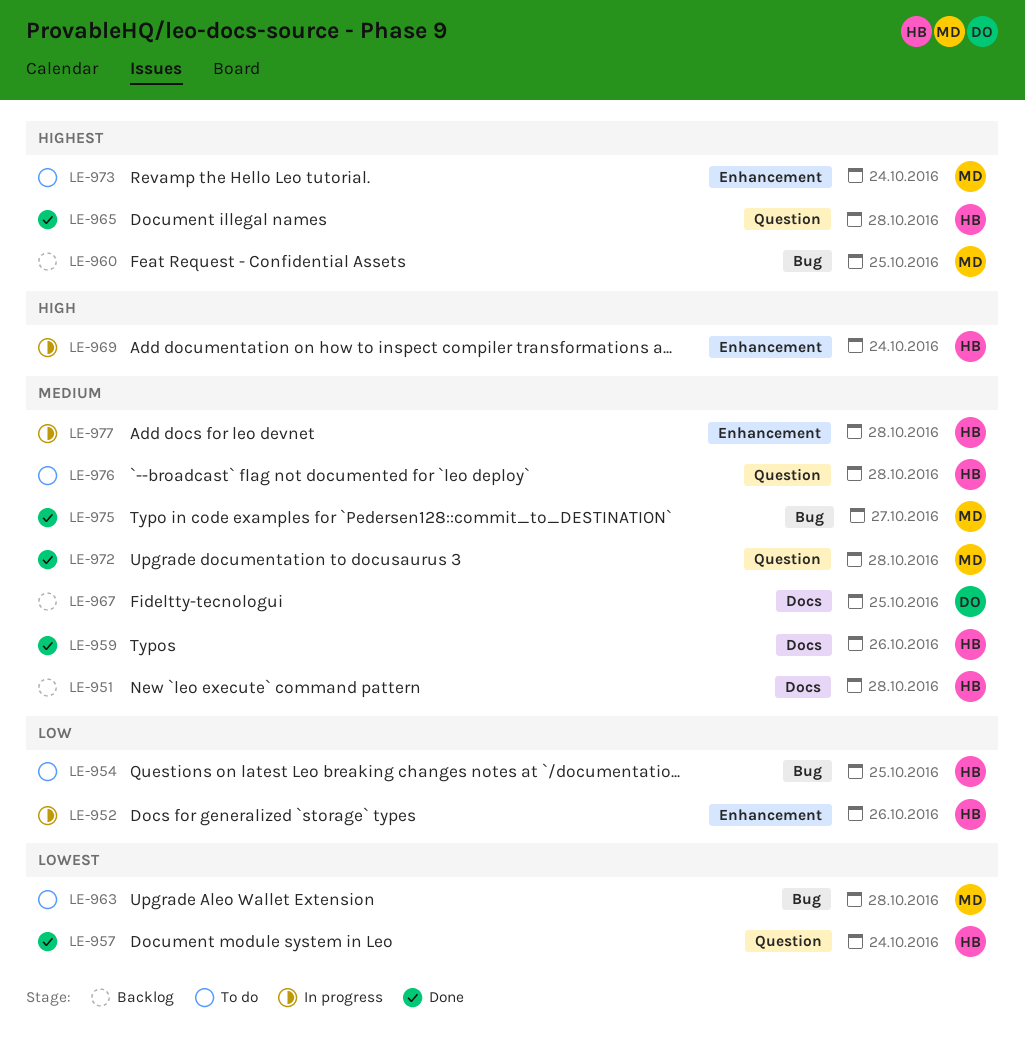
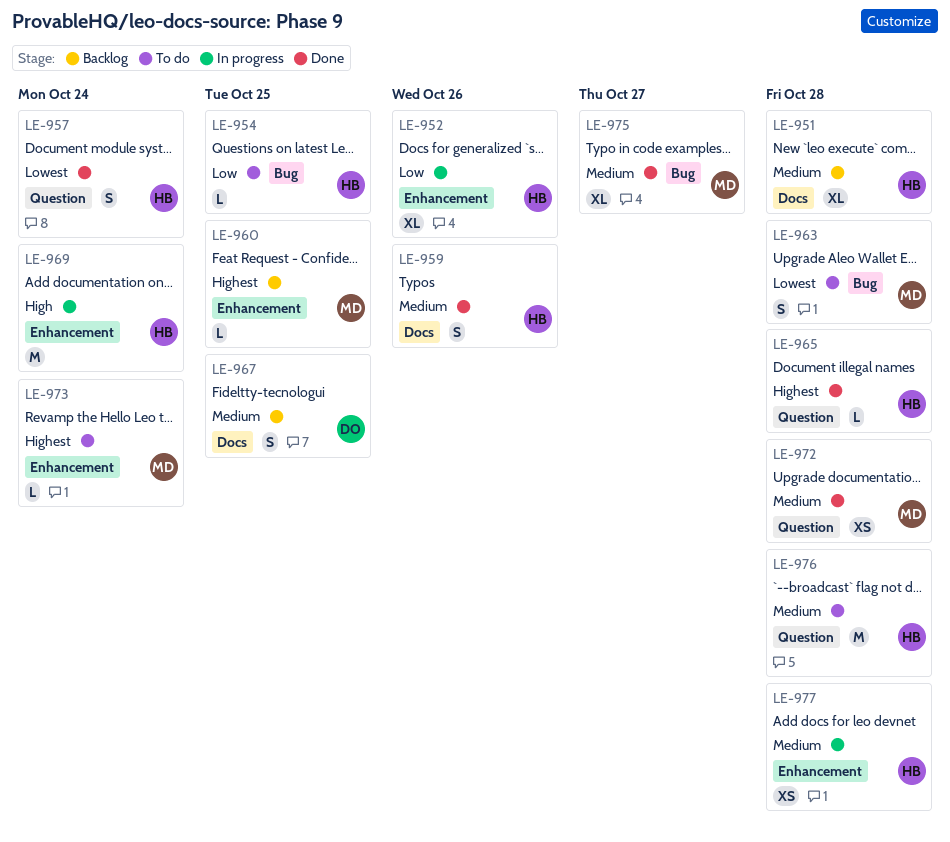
LE-960, label: Bug -> Enhancement

